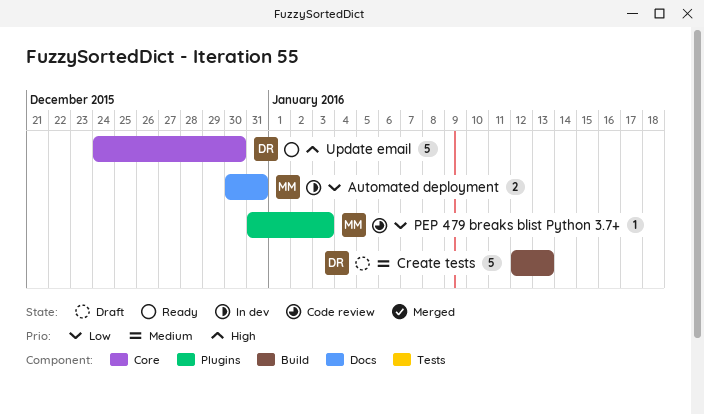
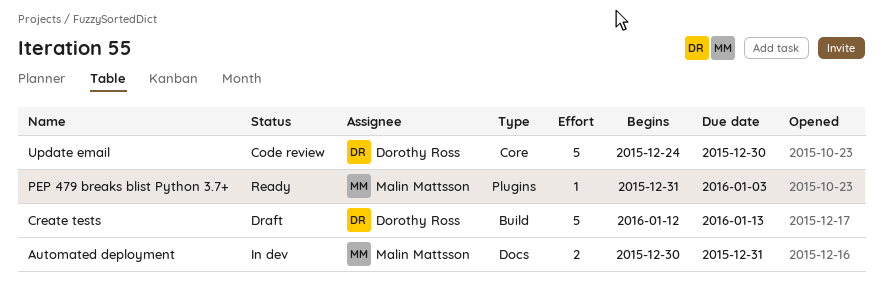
PEP 479 breaks blist Python 3.7+, status: Code review -> Ready
Update email, status: Ready -> Code review

